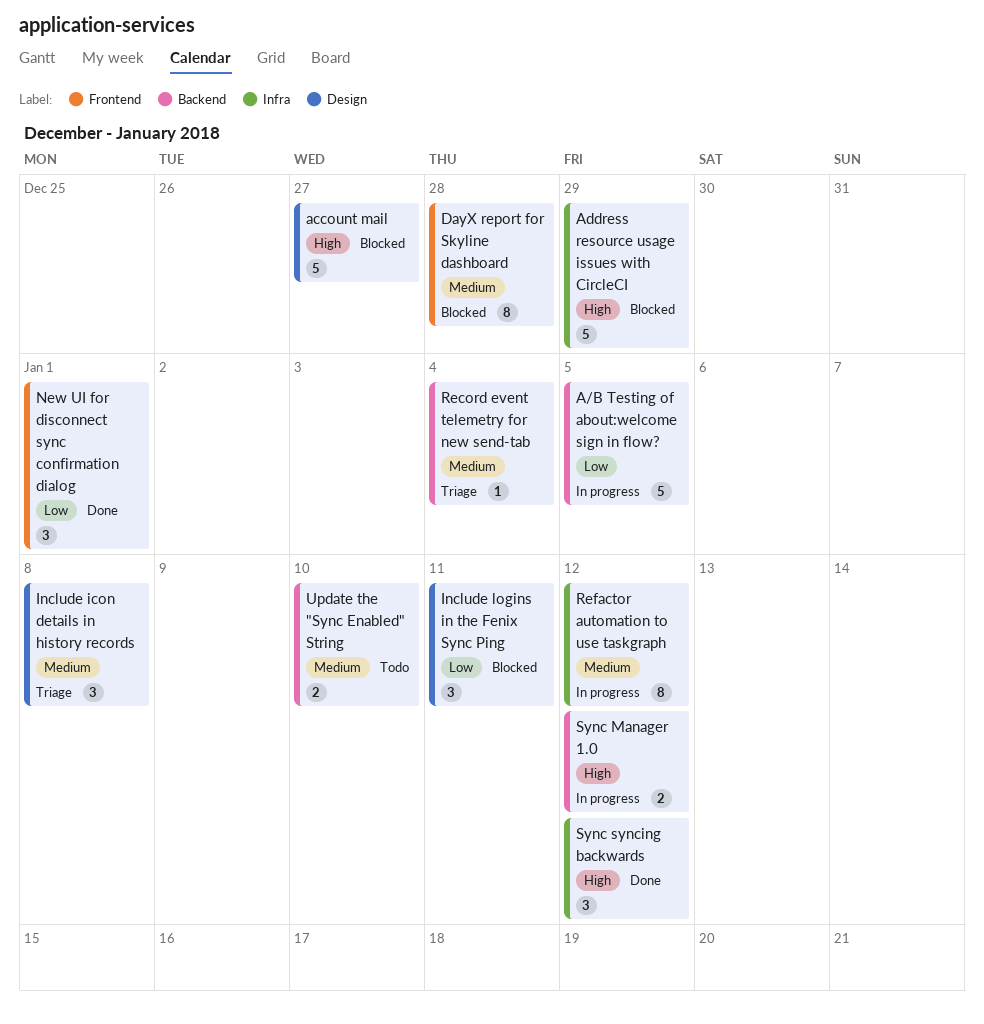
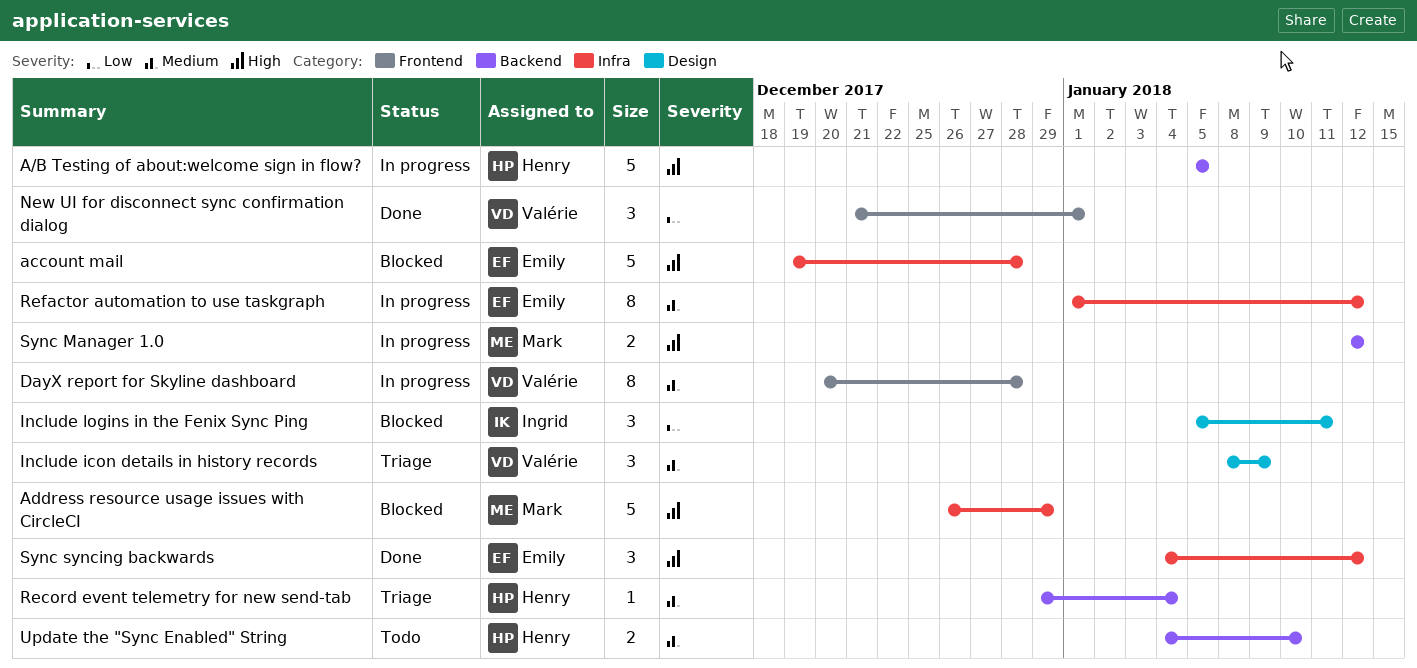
A/B Testing of about:welcome sign in flow?, priority: Low -> High
account mail, label: Design -> Infra
account mail, due: Dec 27 -> Dec 28
DayX report for Skyline dashboard, status: Blocked -> In progress
Include icon details in history records, due: Jan 8 -> Jan 9

